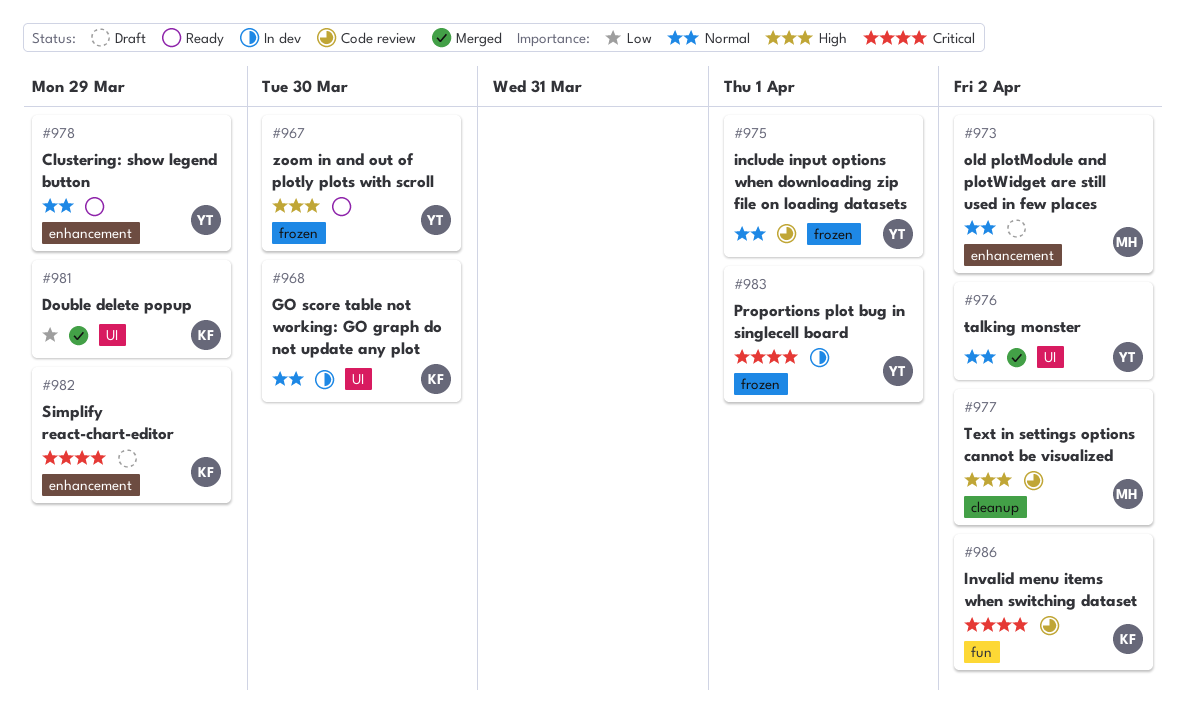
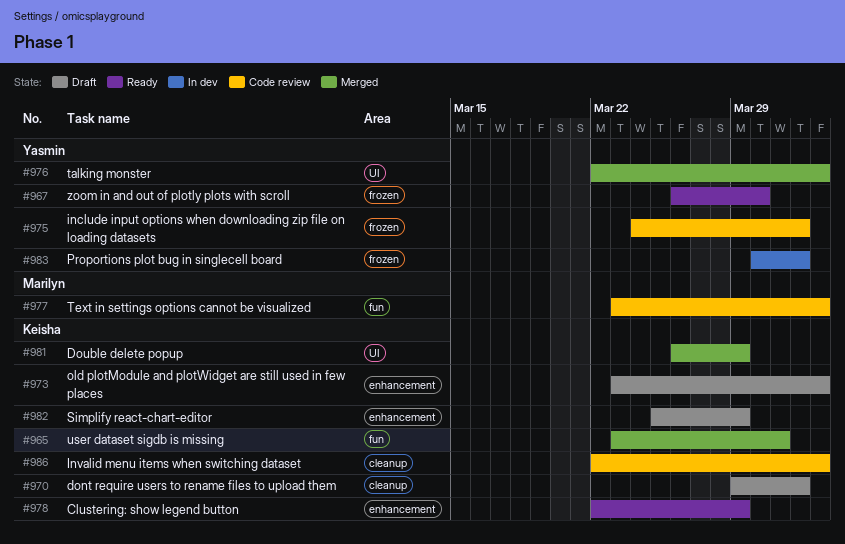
#965: none -> present
#968: present -> none
#970: none -> present
#973, owner: Marilyn -> Keisha
#977, label: cleanup -> fun
#978, owner: Yasmin -> Keisha
#986, label: fun -> cleanup

